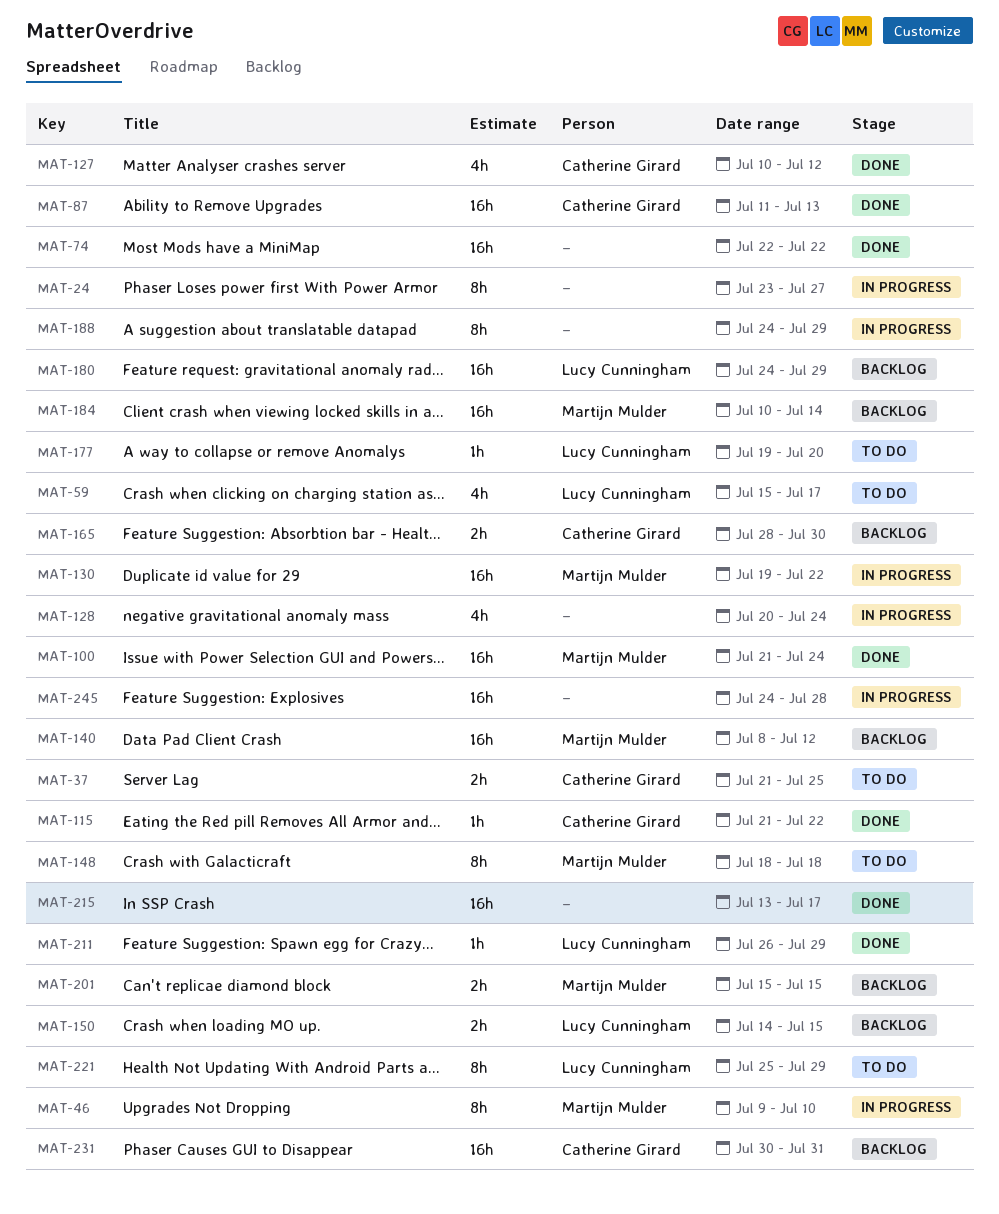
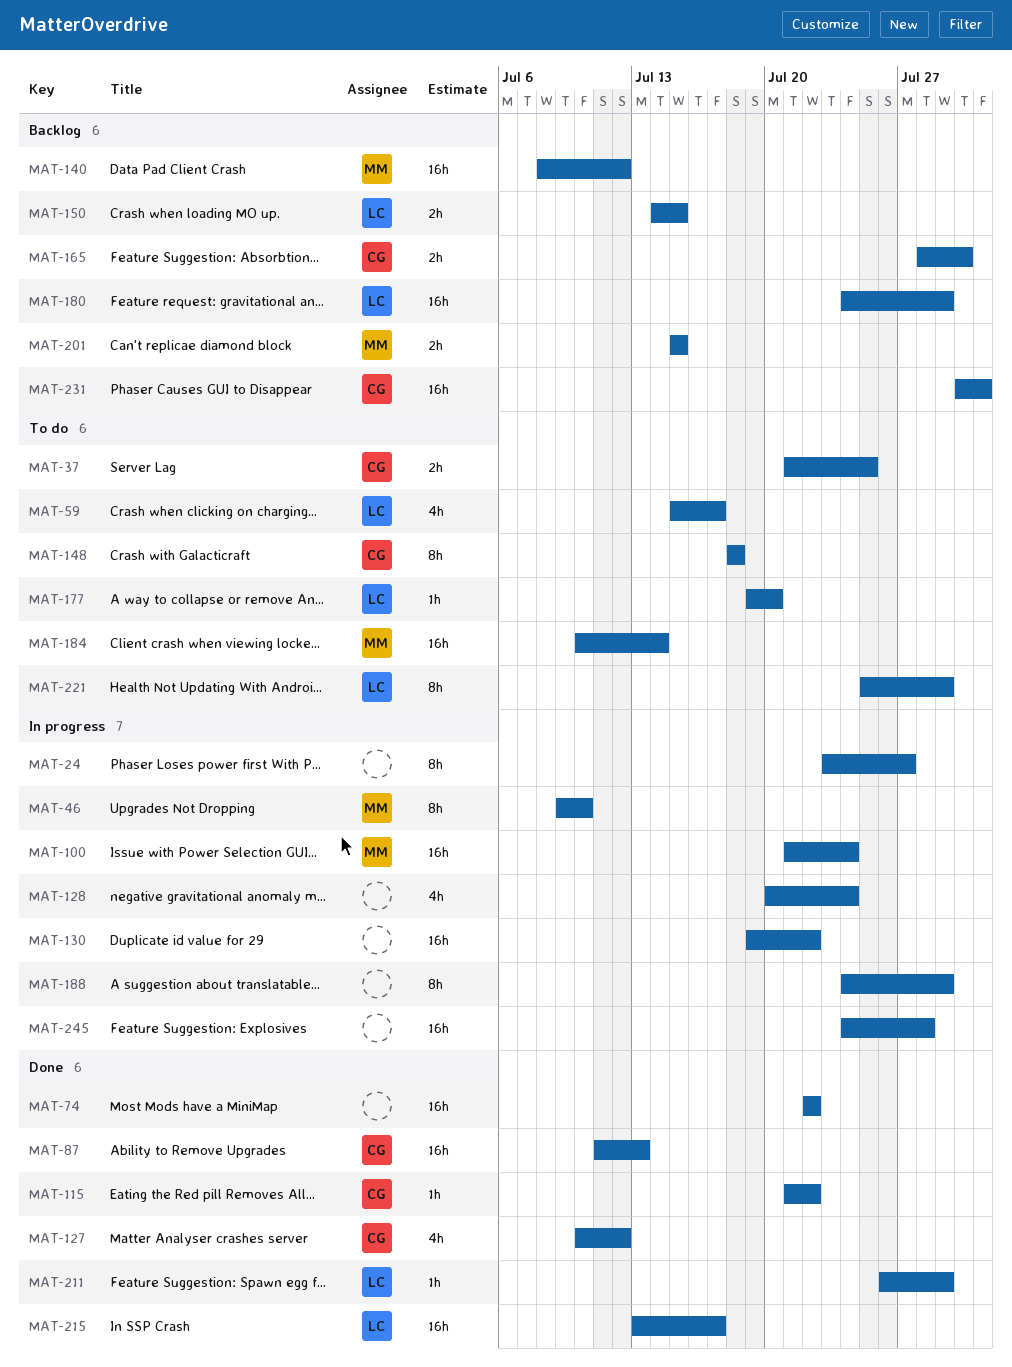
MAT-100, status: Done -> In progress
MAT-130, owner: Martijn Mulder -> none
MAT-148, owner: Martijn Mulder -> Catherine Girard
MAT-184, status: Backlog -> To do
MAT-215, owner: none -> Lucy Cunningham

